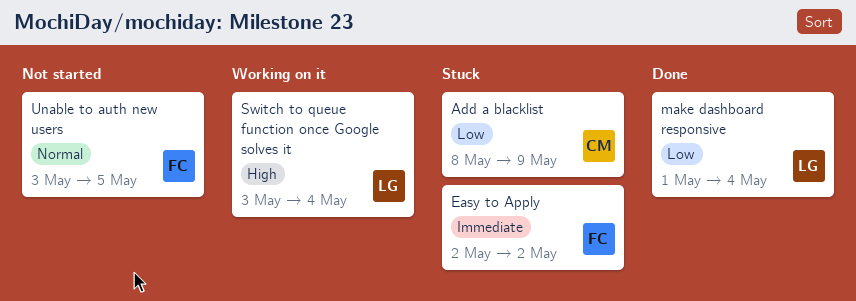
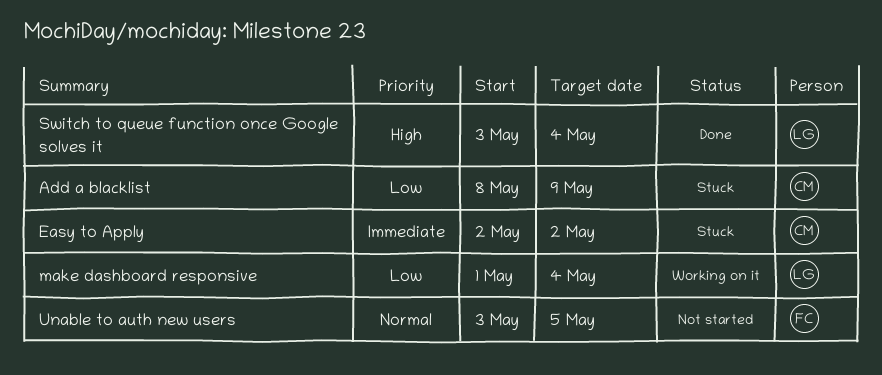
Easy to Apply, owner: FC -> CM
make dashboard responsive, status: Done -> Working on it
Switch to queue function once Google solves it, status: Working on it -> Done

